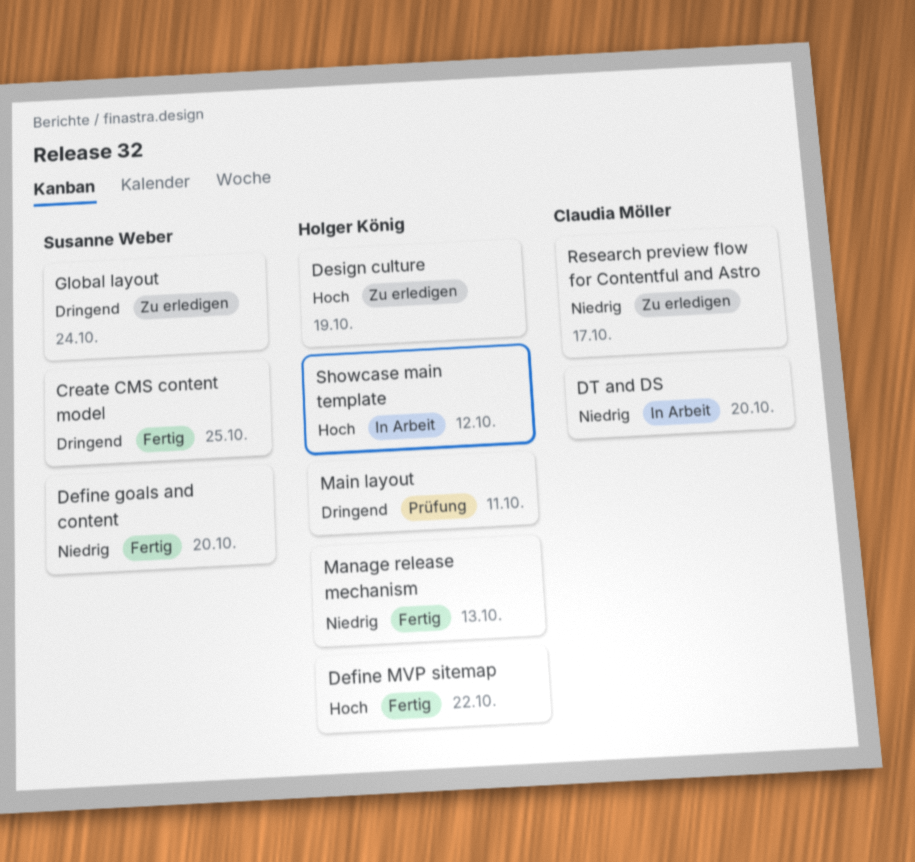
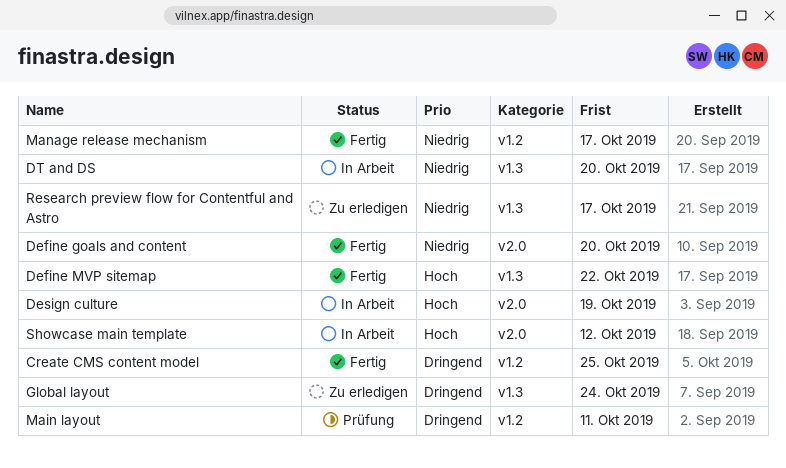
Design culture, status: Zu erledigen -> In Arbeit
Manage release mechanism, due: Oct 13 -> Oct 17

